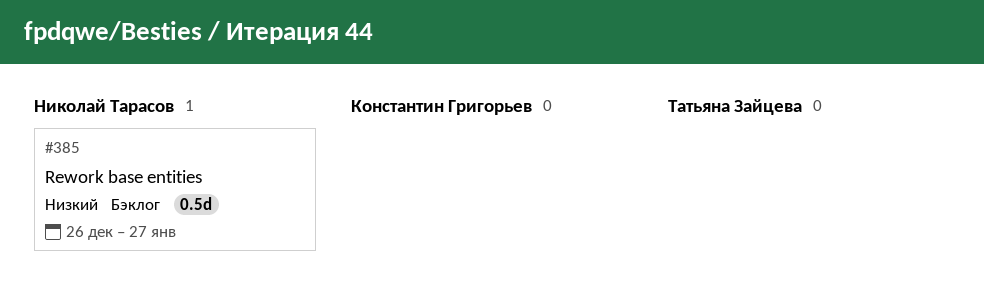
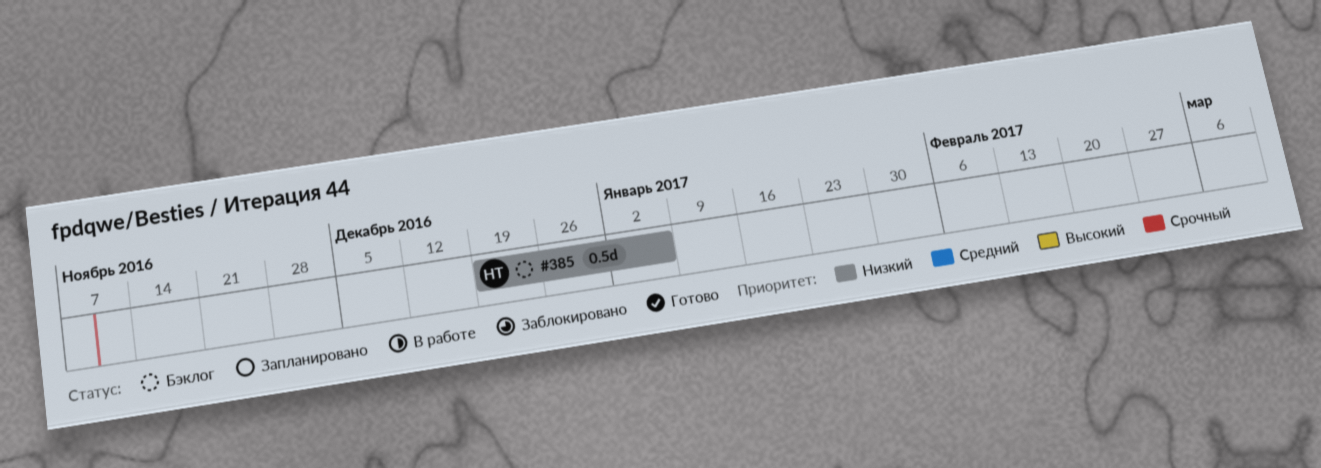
#385, start: Dec 26 -> Dec 19
#385, due: Jan 27 -> Jan 6

